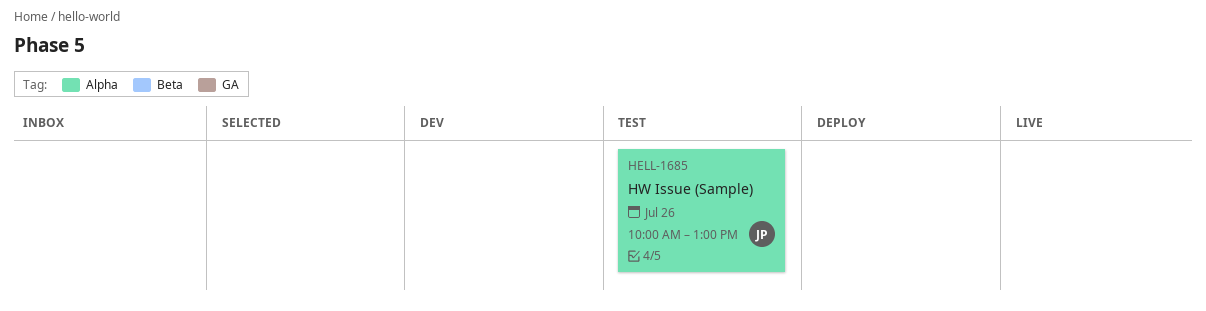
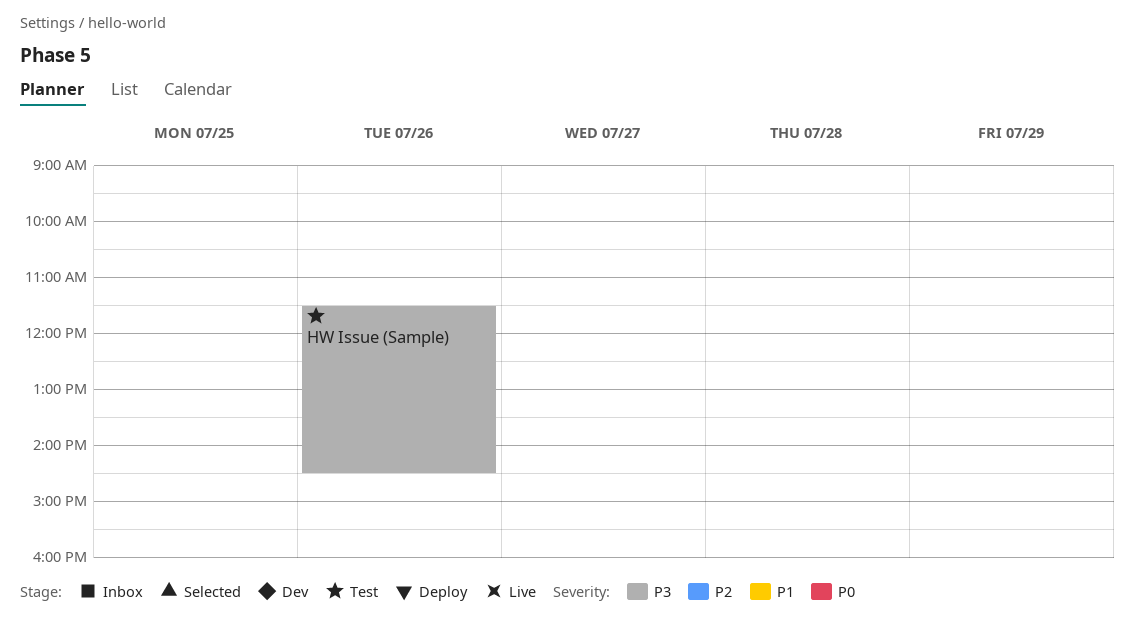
HW Issue (Sample), begins: 10:00 -> 11:30
HW Issue (Sample), ends: 13:00 -> 14:30

